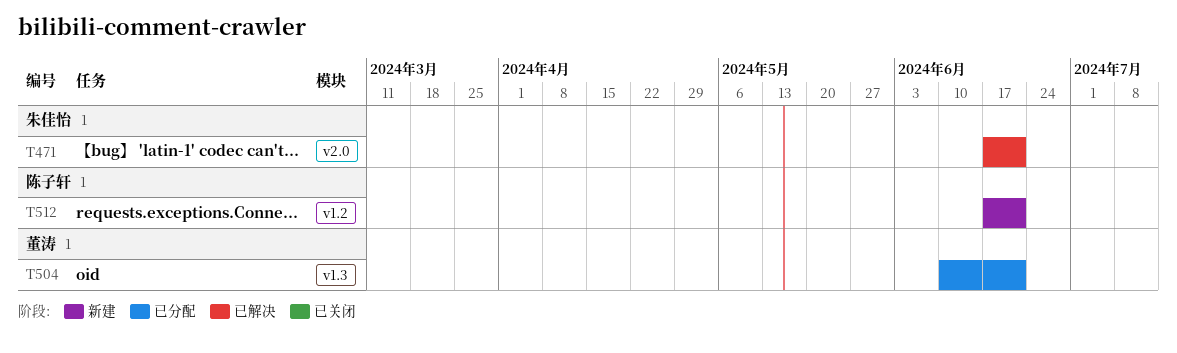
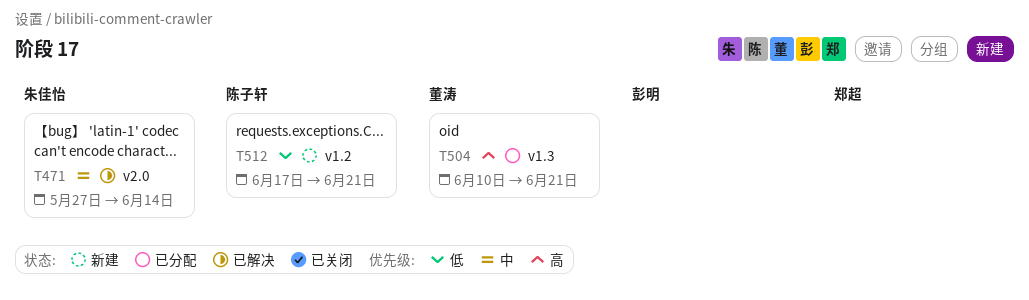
T471, start: Jun 17 -> May 27
T471, due: Jun 21 -> Jun 14

